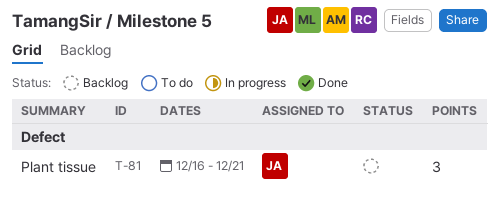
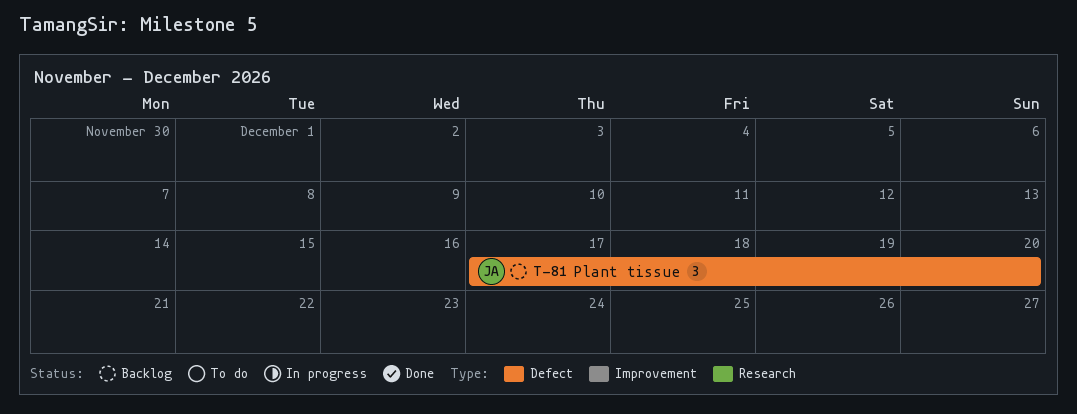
T-81, start: Dec 16 -> Dec 17
T-81, due: Dec 21 -> Dec 20

